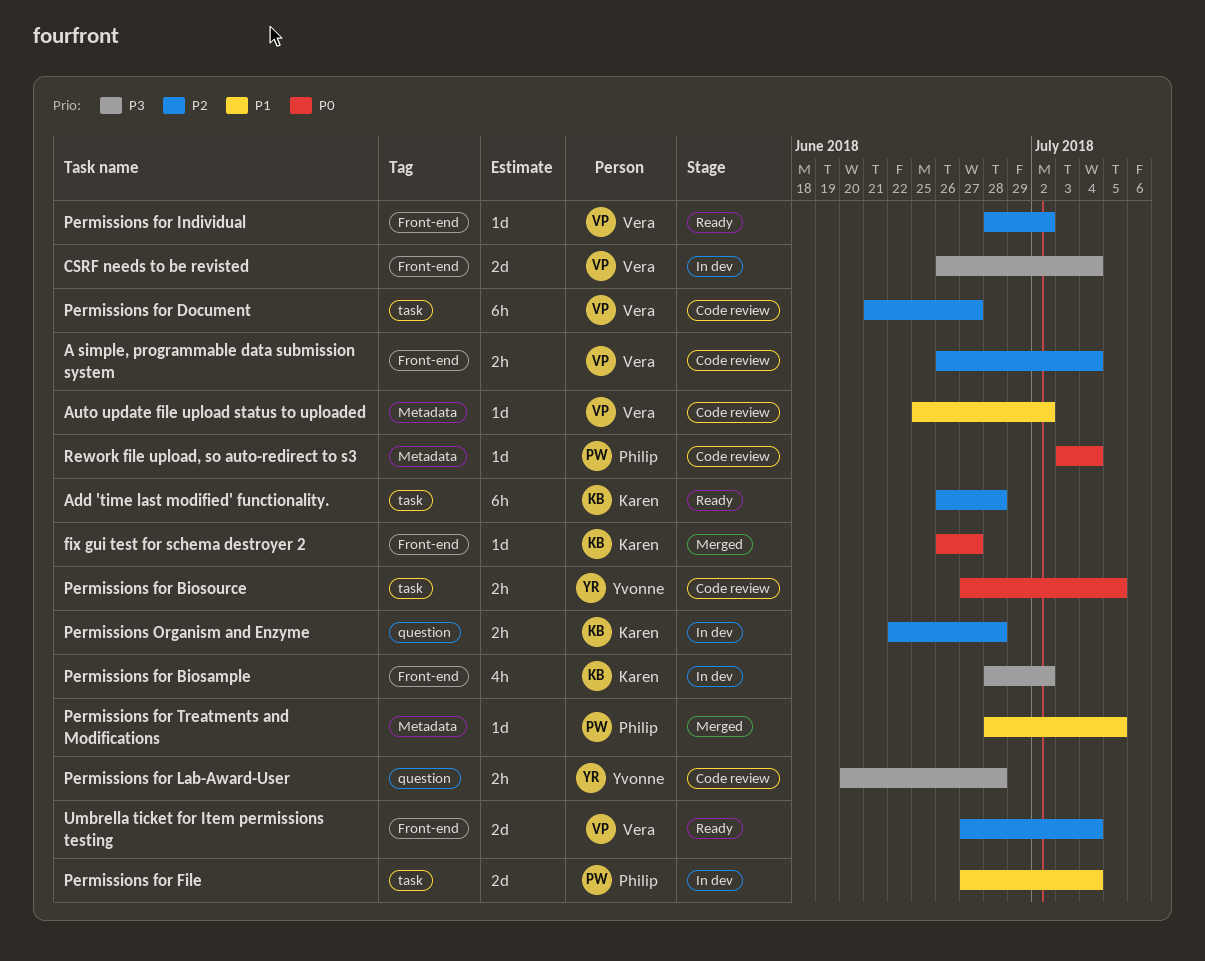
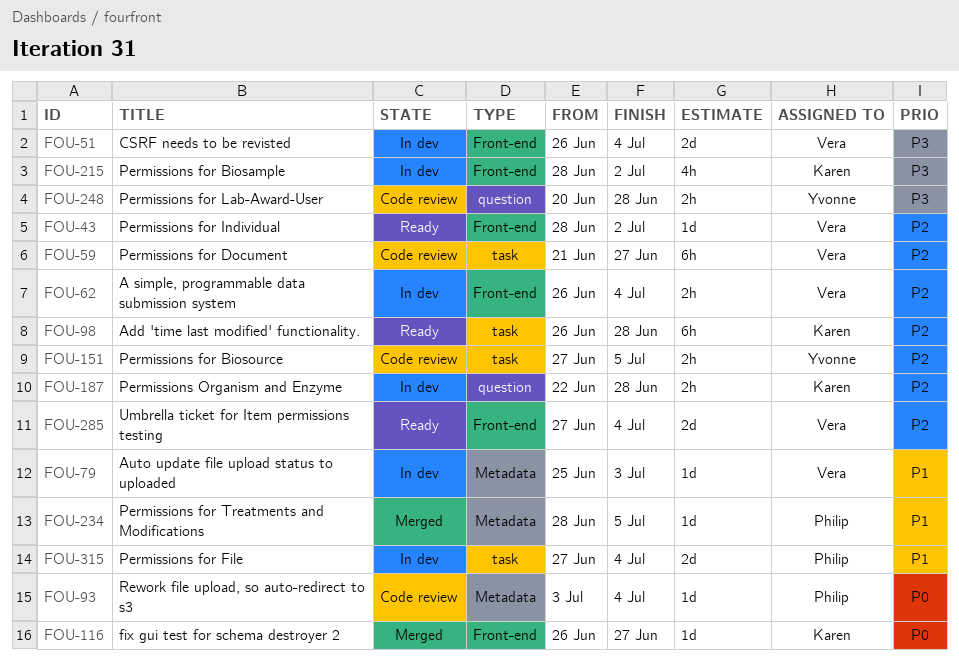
A simple, programmable data submission system, status: Code review -> In dev
Auto update file upload status to uploaded, status: Code review -> In dev
Auto update file upload status to uploaded, due: Jul 2 -> Jul 3
Permissions for Biosource, priority: P0 -> P2

